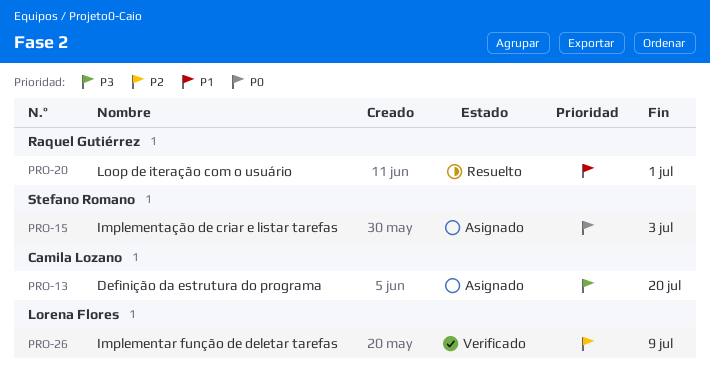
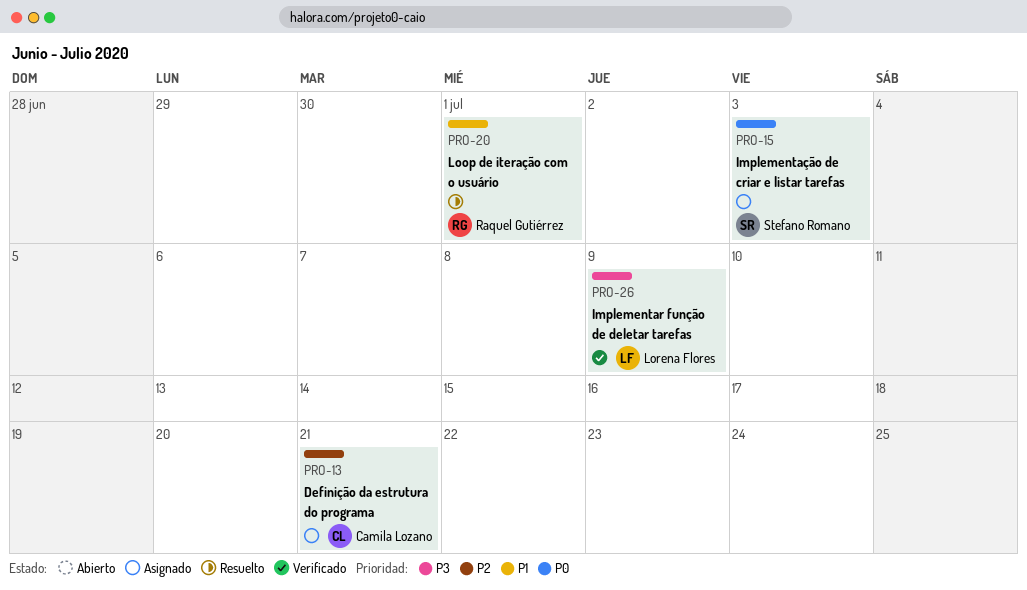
PRO-13, priority: P3 -> P2
PRO-13, due: Jul 20 -> Jul 21
PRO-26, priority: P2 -> P3

